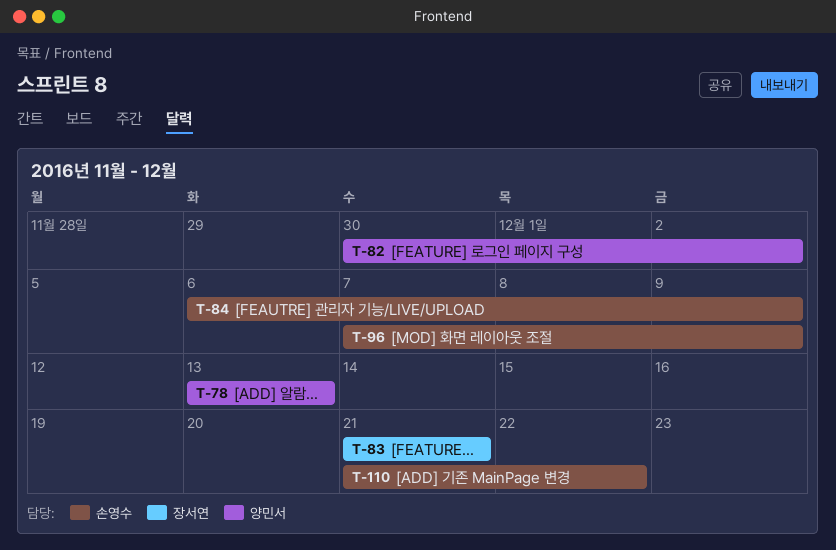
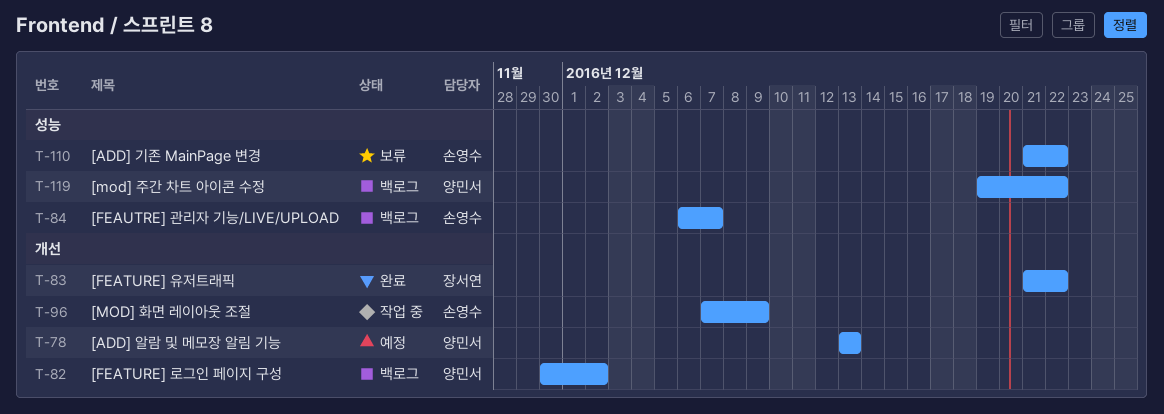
T-83, due: Dec 21 -> Dec 22
T-84, due: Dec 9 -> Dec 7
T-119: none -> present

